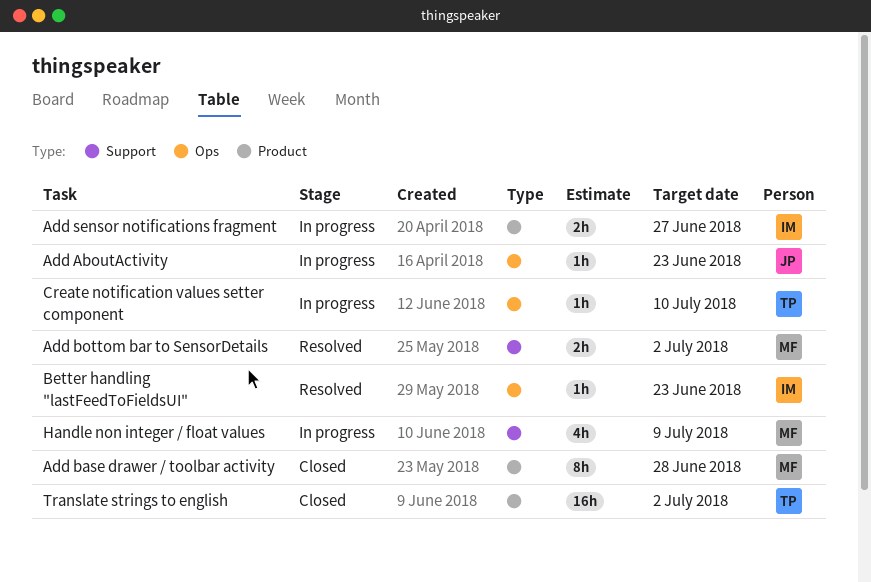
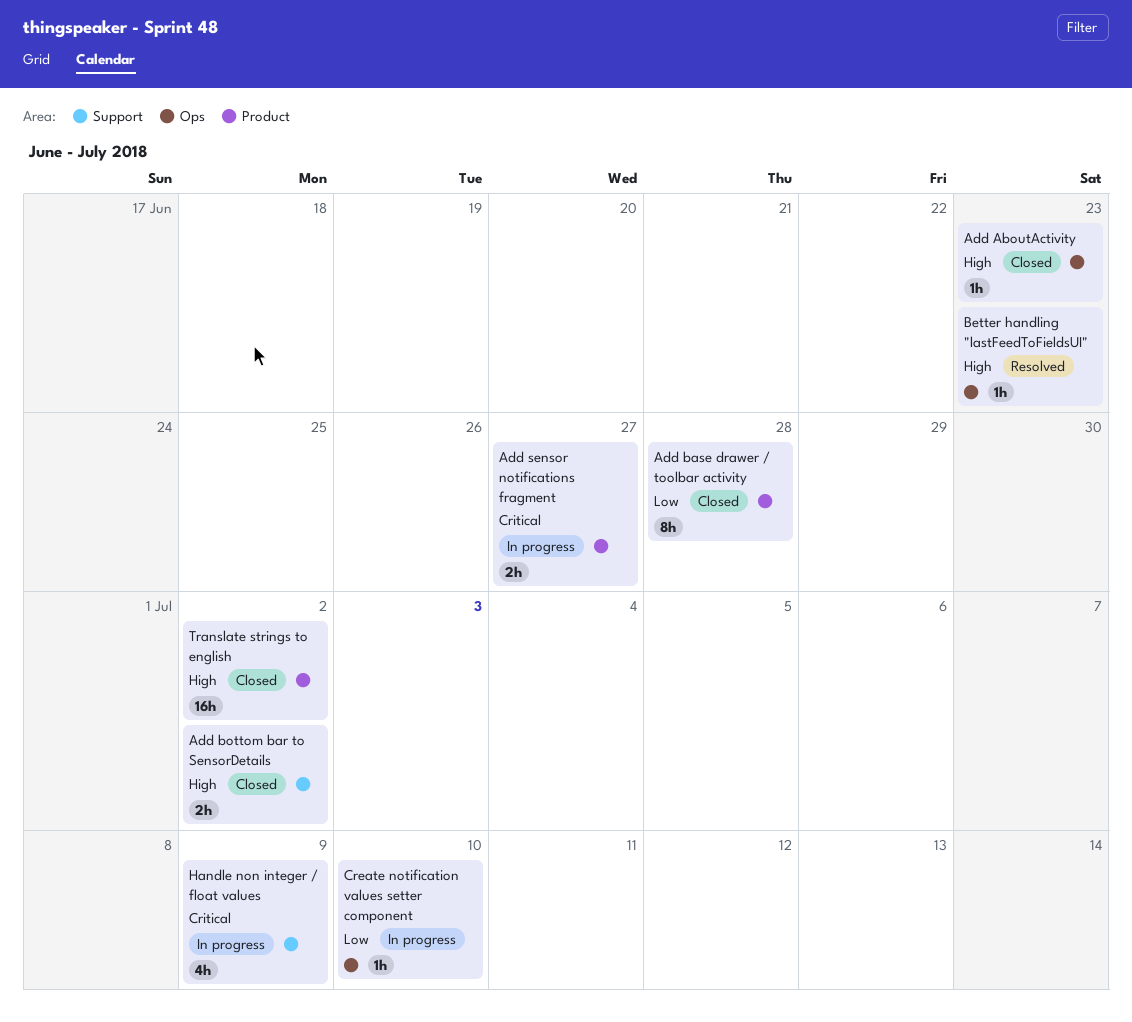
Add AboutActivity, status: In progress -> Closed
Add bottom bar to SensorDetails, status: Resolved -> Closed

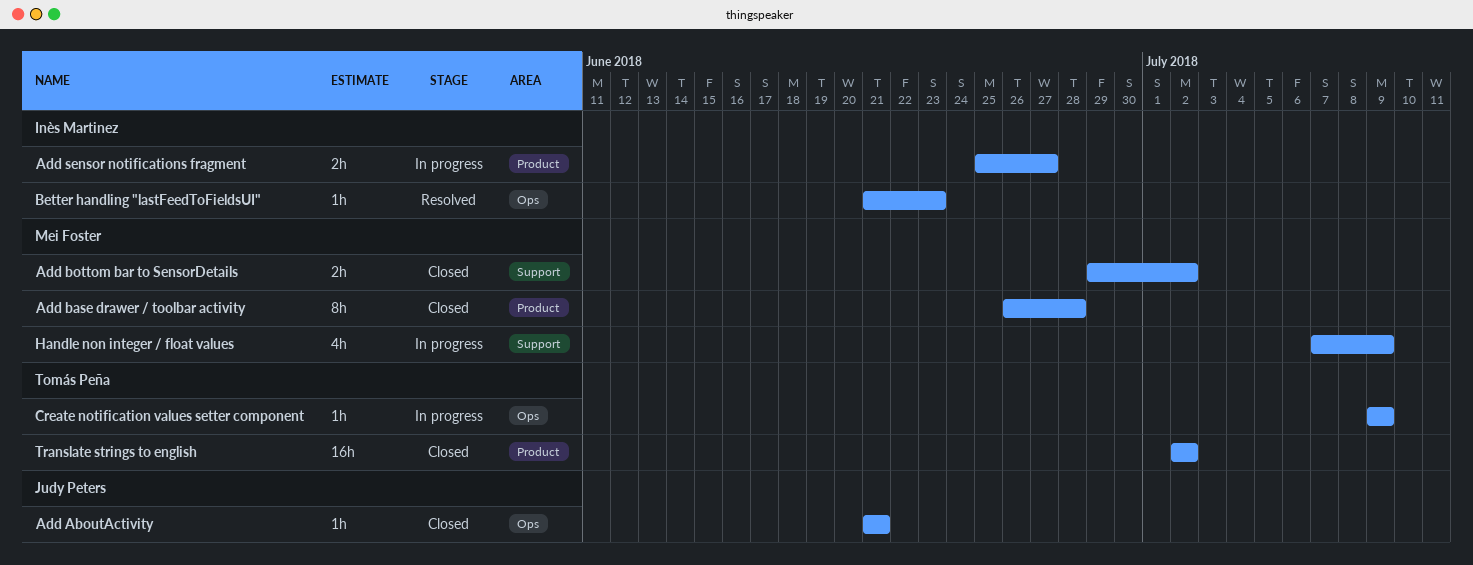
Add AboutActivity, due: Jun 23 -> Jun 21
Create notification values setter component, due: Jul 10 -> Jul 9

